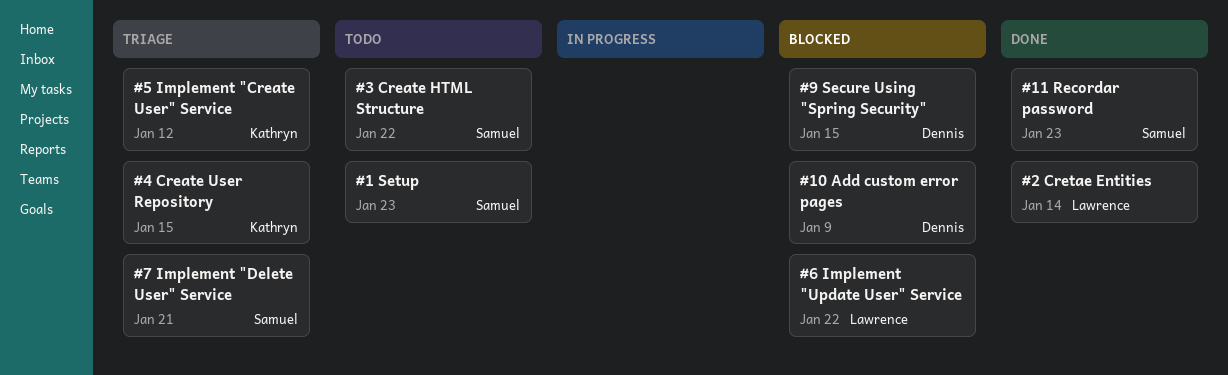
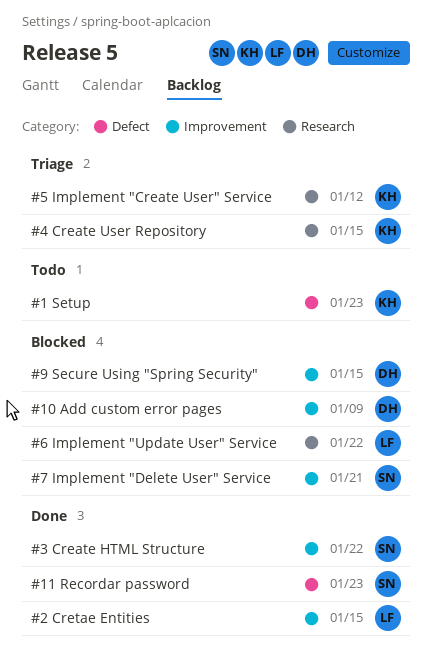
#1 Setup, owner: Samuel -> Kathryn
#2 Cretae Entities, due: Jan 14 -> Jan 15
#3 Create HTML Structure, status: Todo -> Done
#7 Implement "Delete User" Service, status: Triage -> Blocked

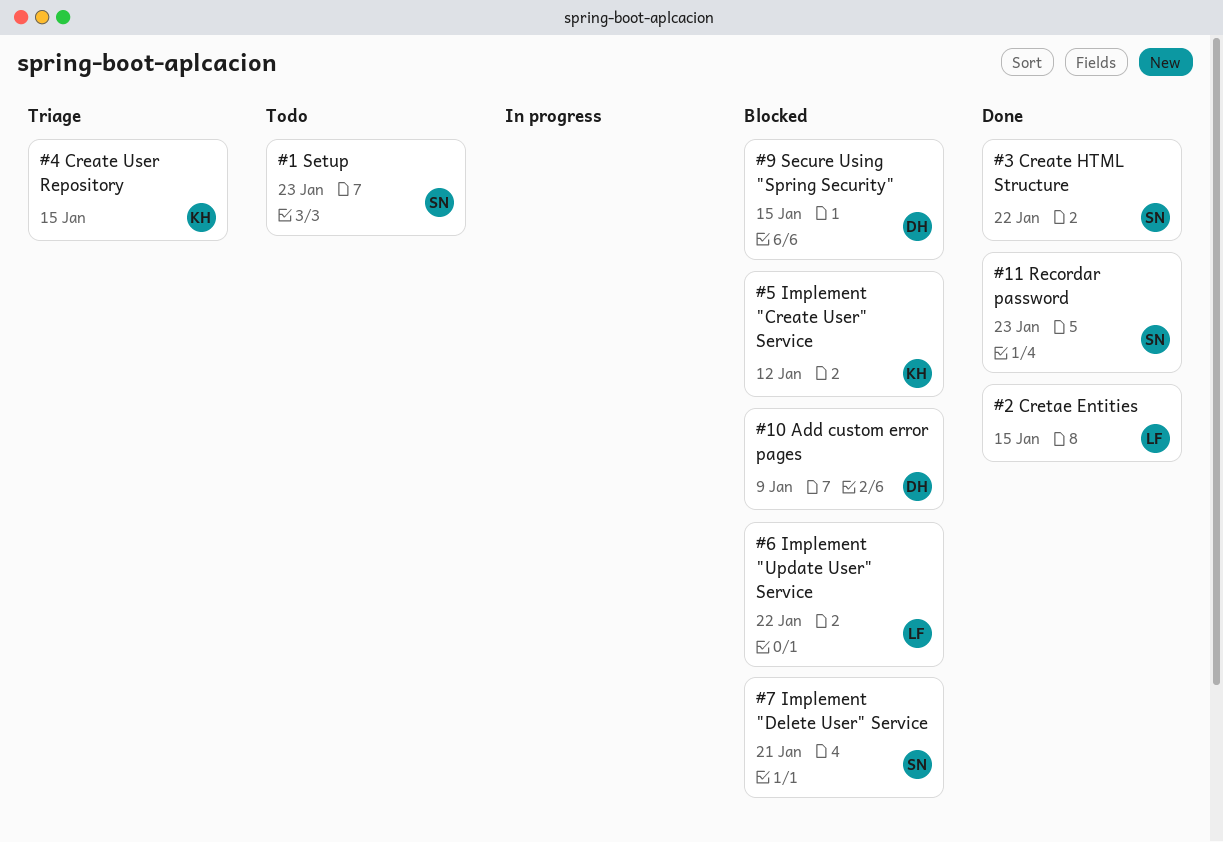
#1 Setup, owner: KH -> SN
#5 Implement "Create User" Service, status: Triage -> Blocked

